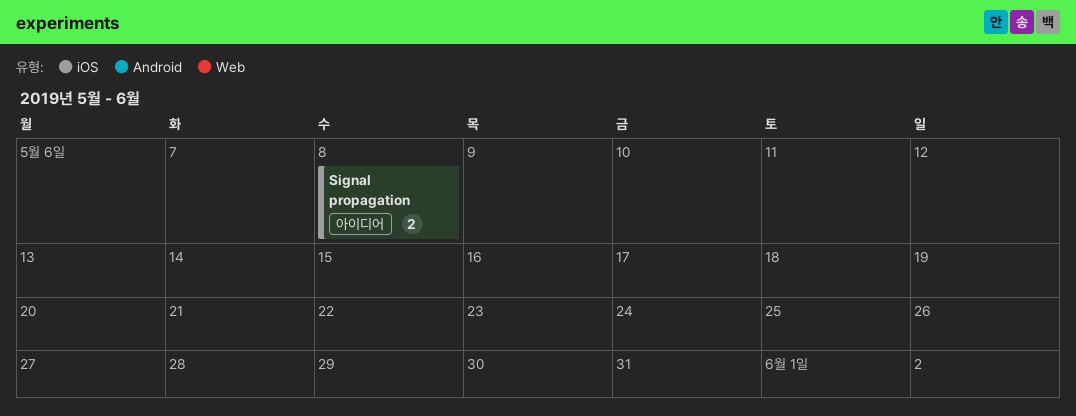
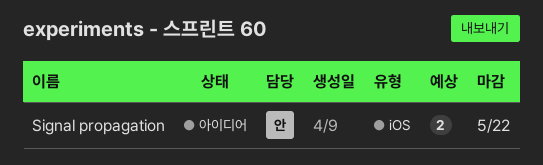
Signal propagation, due: May 8 -> May 22

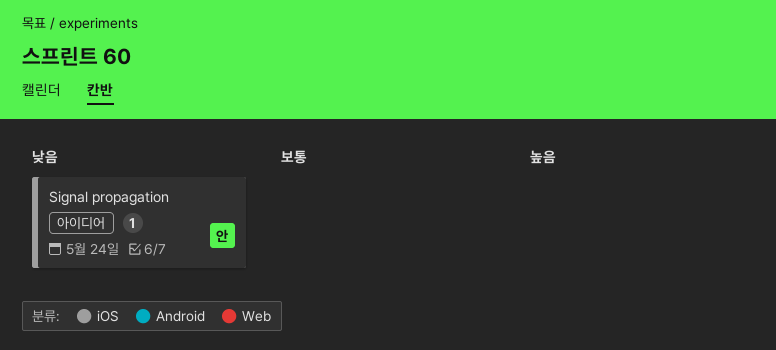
Signal propagation, estimate: 2 -> 1
Signal propagation, due: May 22 -> May 24

